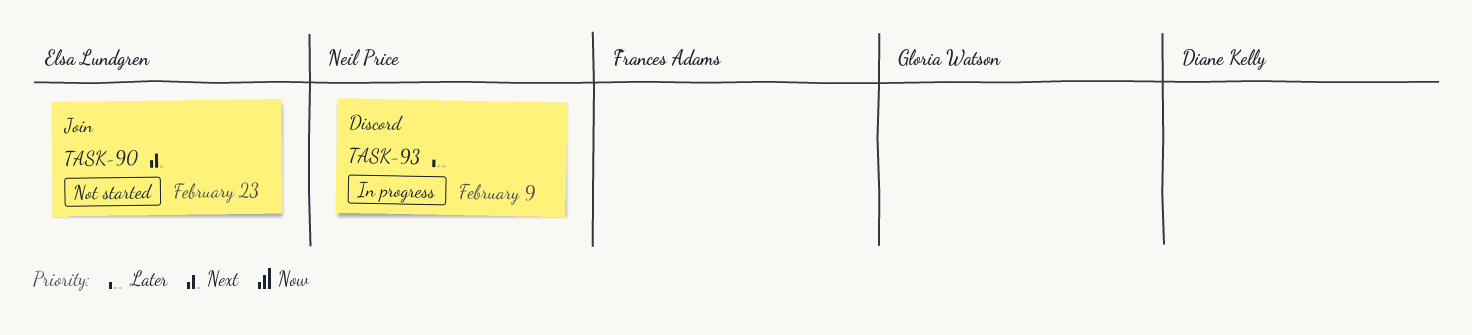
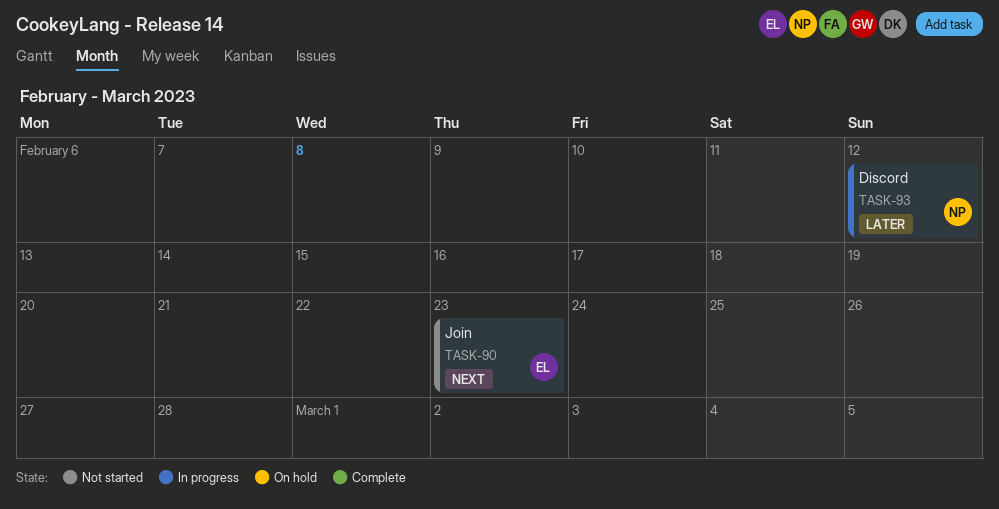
TASK-93, due: Feb 9 -> Feb 12

